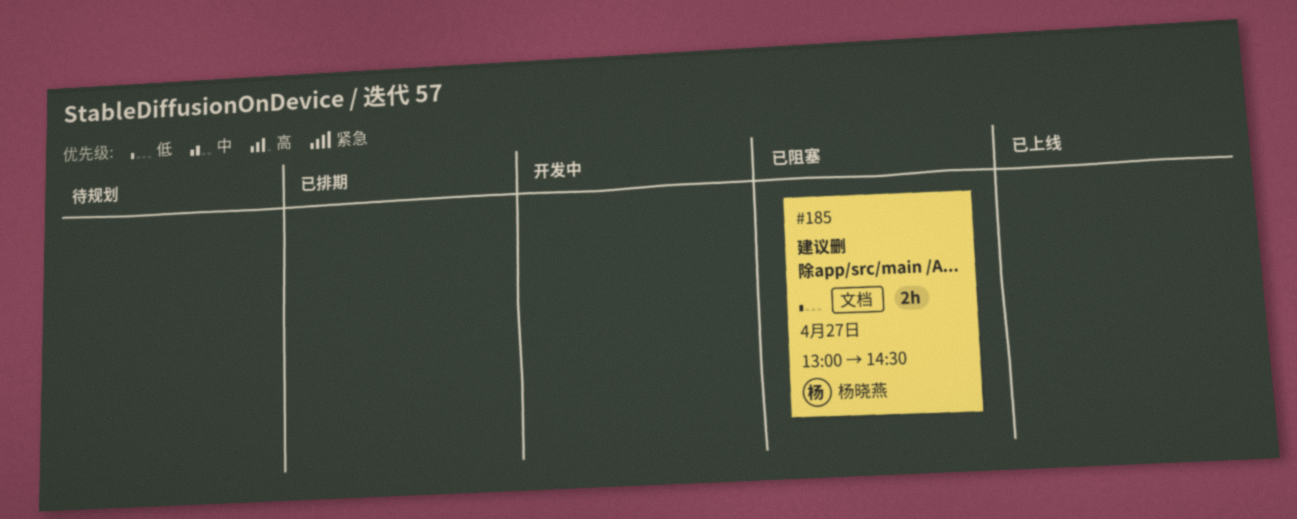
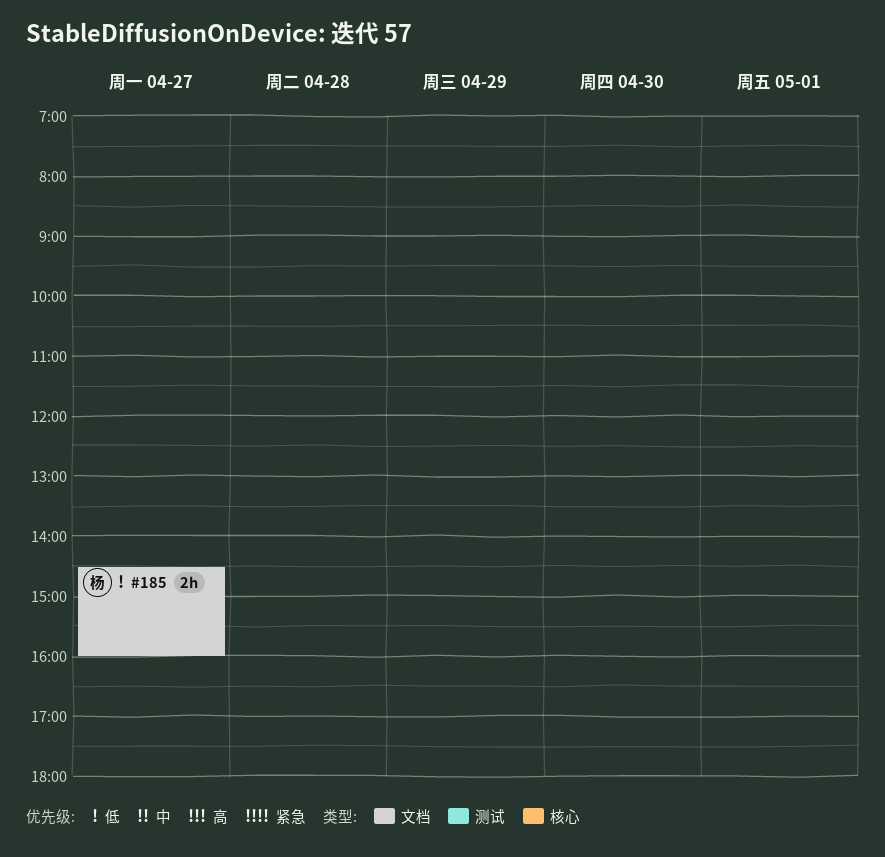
#185, begins: 13:00 -> 14:30
#185, ends: 14:30 -> 16:00

